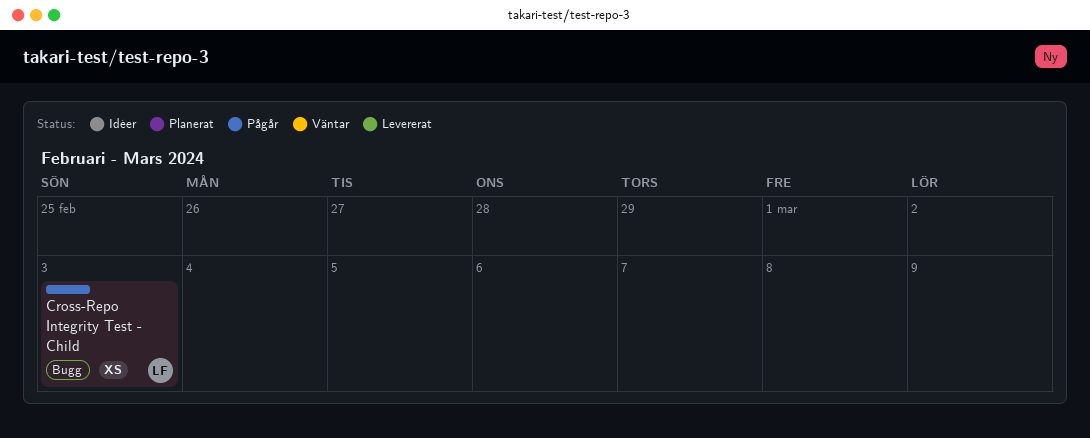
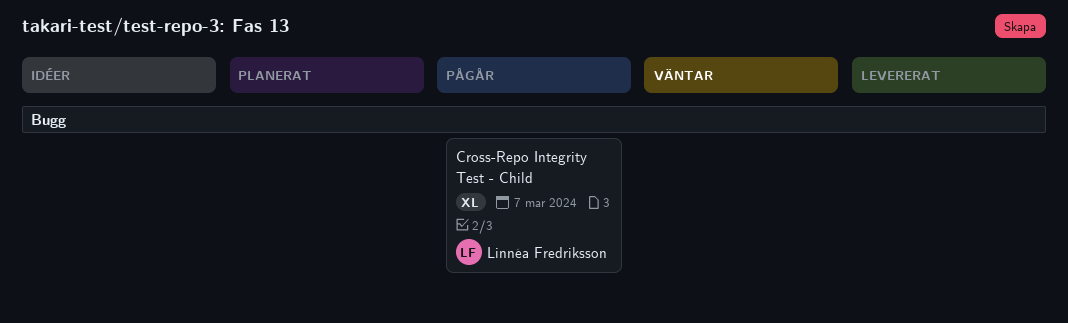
Cross-Repo Integrity Test - Child, estimate: XS -> XL
Cross-Repo Integrity Test - Child, due: Mar 3 -> Mar 7

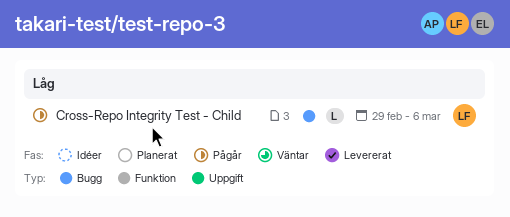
Cross-Repo Integrity Test - Child, estimate: XL -> L
Cross-Repo Integrity Test - Child, due: Mar 7 -> Mar 6

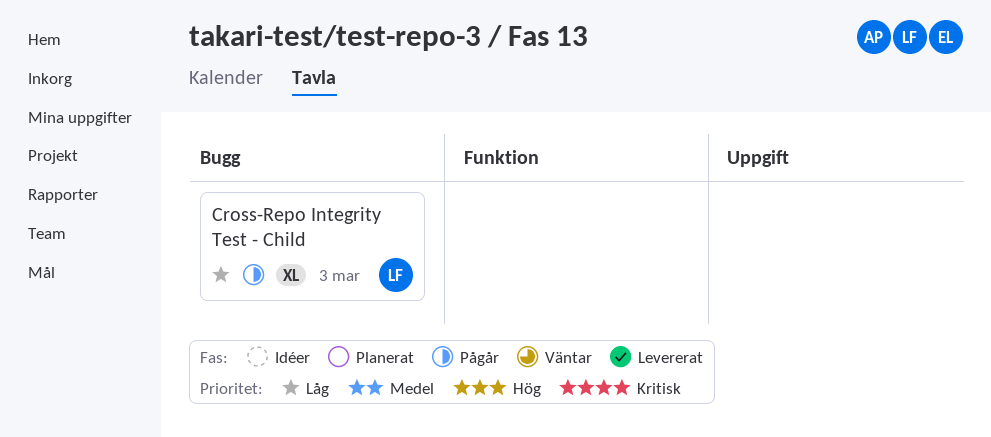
Cross-Repo Integrity Test - Child, estimate: L -> XL
Cross-Repo Integrity Test - Child, due: Mar 6 -> Mar 3

